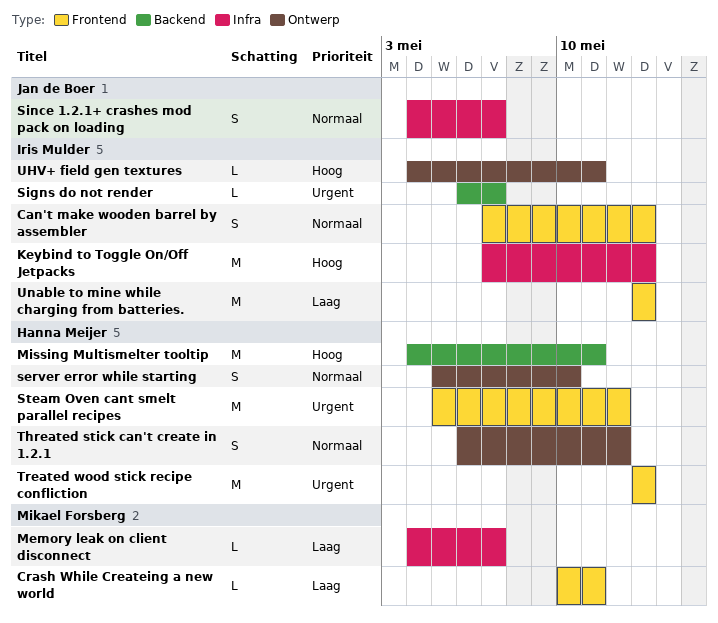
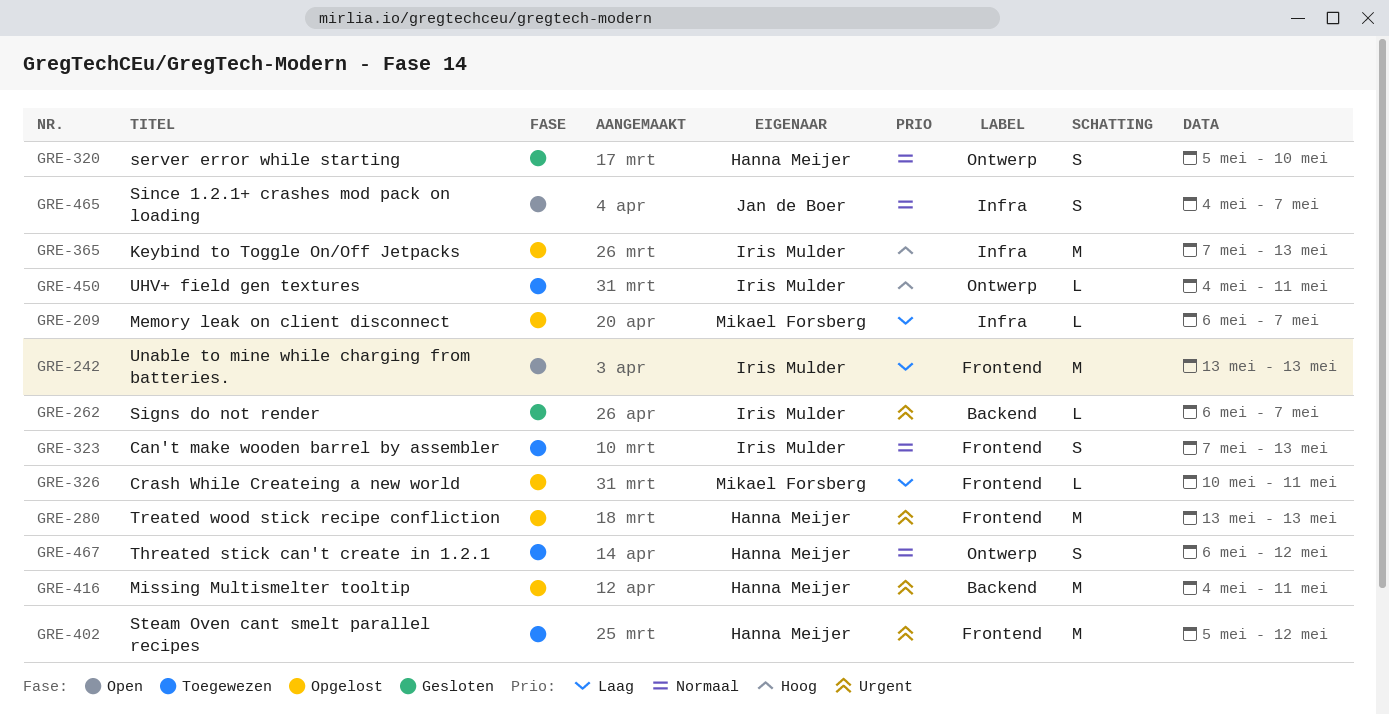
Memory leak on client disconnect, start: May 4 -> May 6
Missing Multismelter tooltip, priority: Hoog -> Urgent

